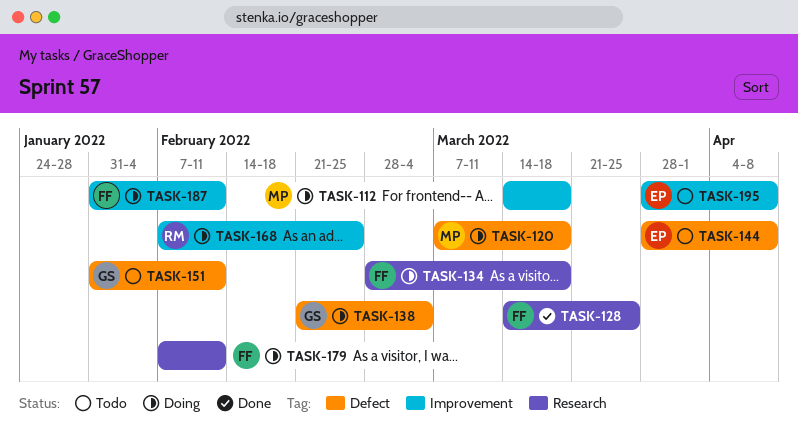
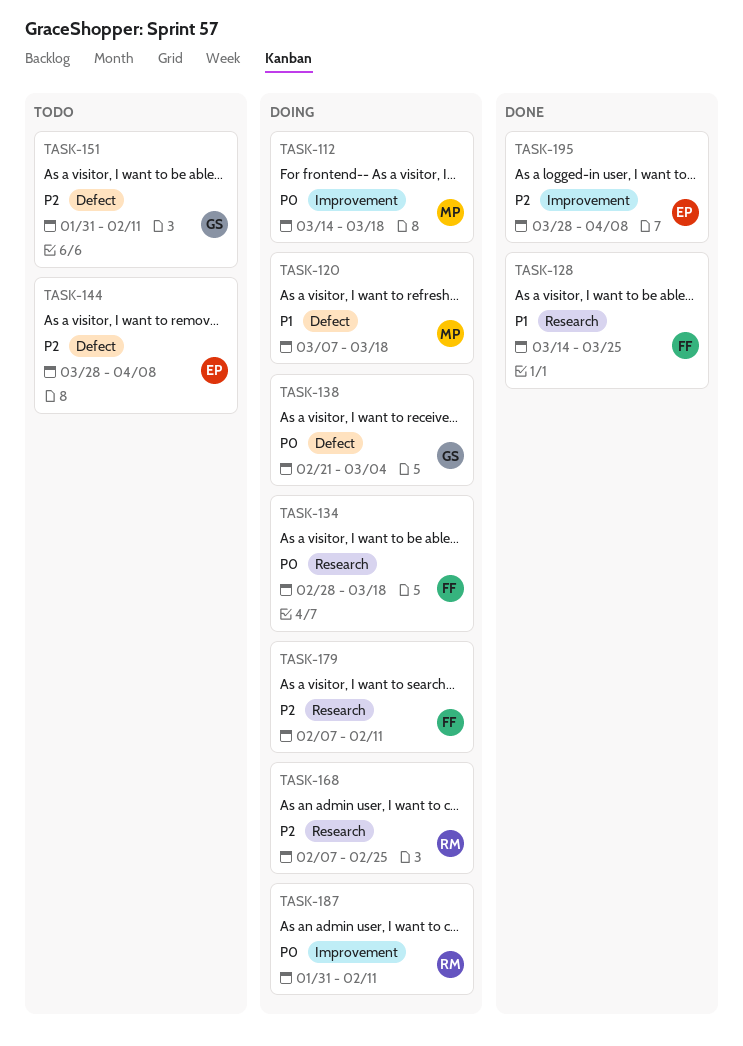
TASK-168, label: Improvement -> Research
TASK-187, owner: FF -> RM
TASK-195, status: Todo -> Done

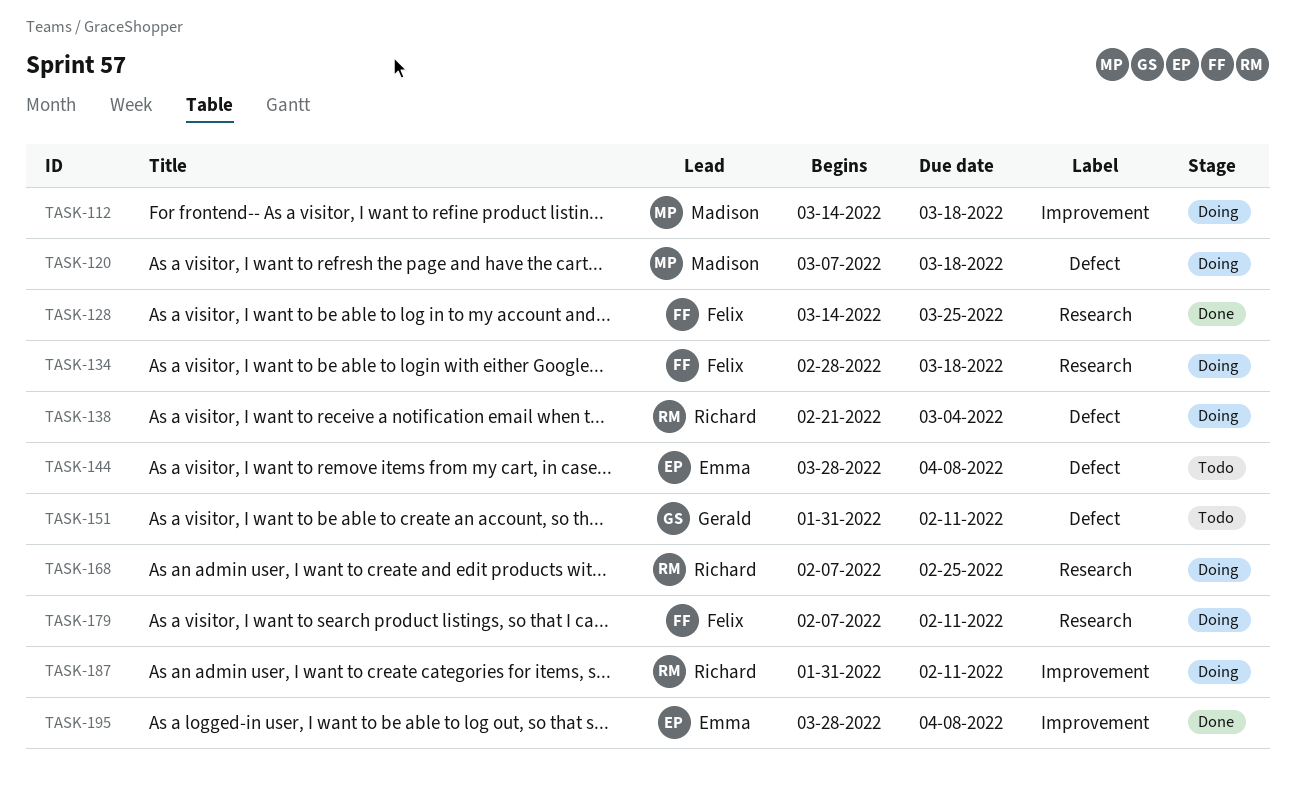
TASK-138, owner: Gerald -> Richard

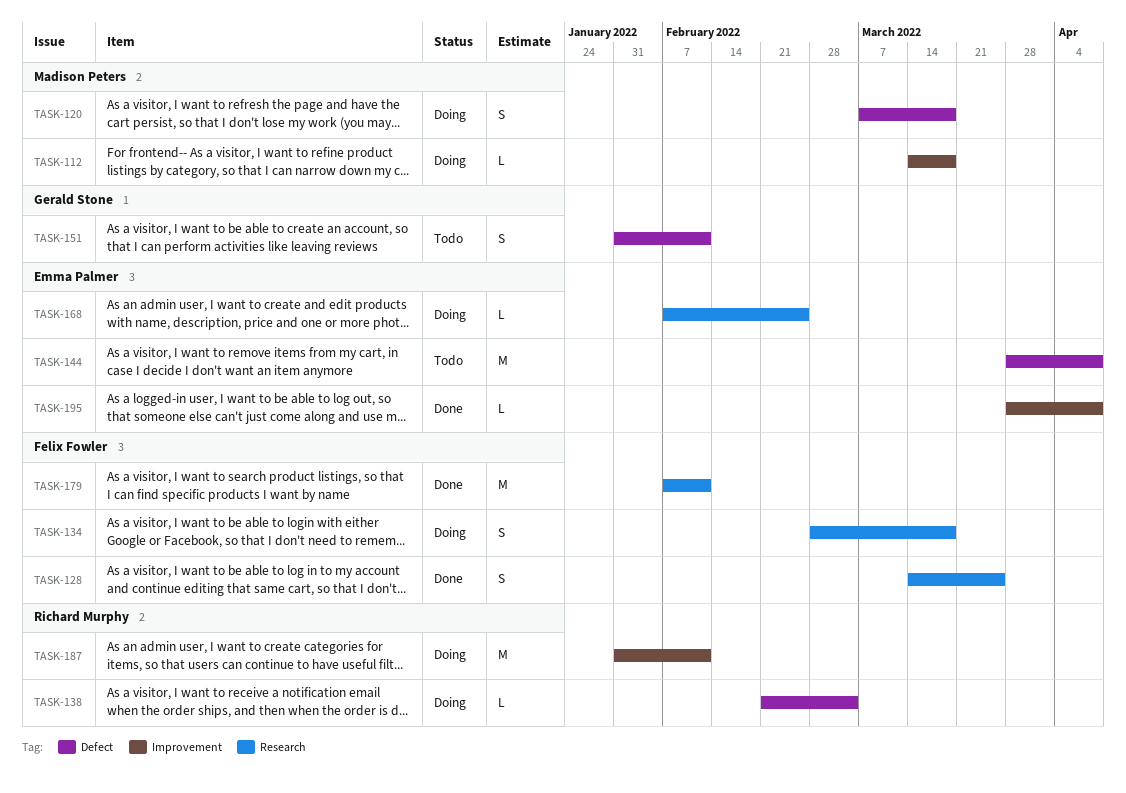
TASK-168, owner: Richard Murphy -> Emma Palmer
TASK-179, status: Doing -> Done

